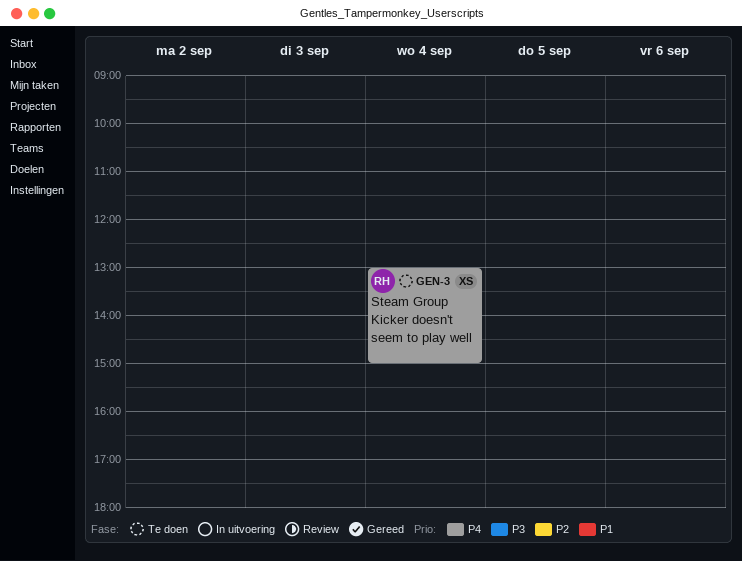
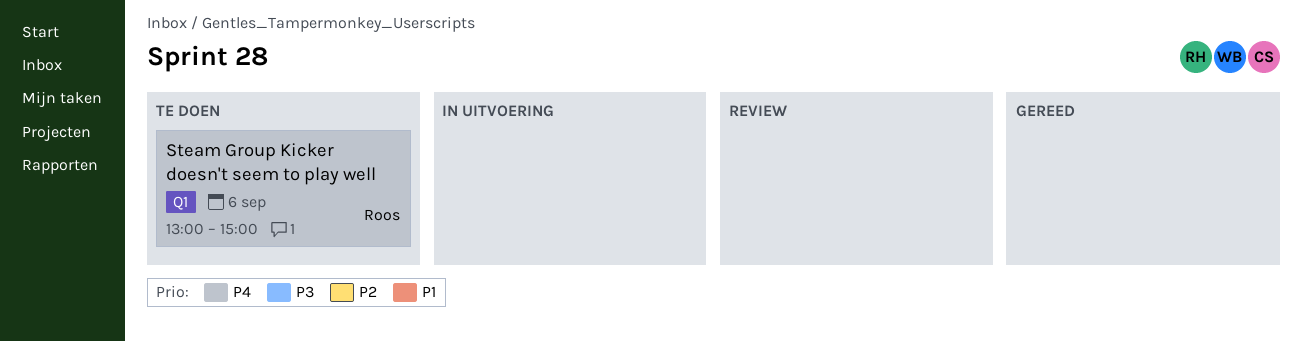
Steam Group Kicker doesn't seem to play well, day: Sep 4 -> Sep 6

